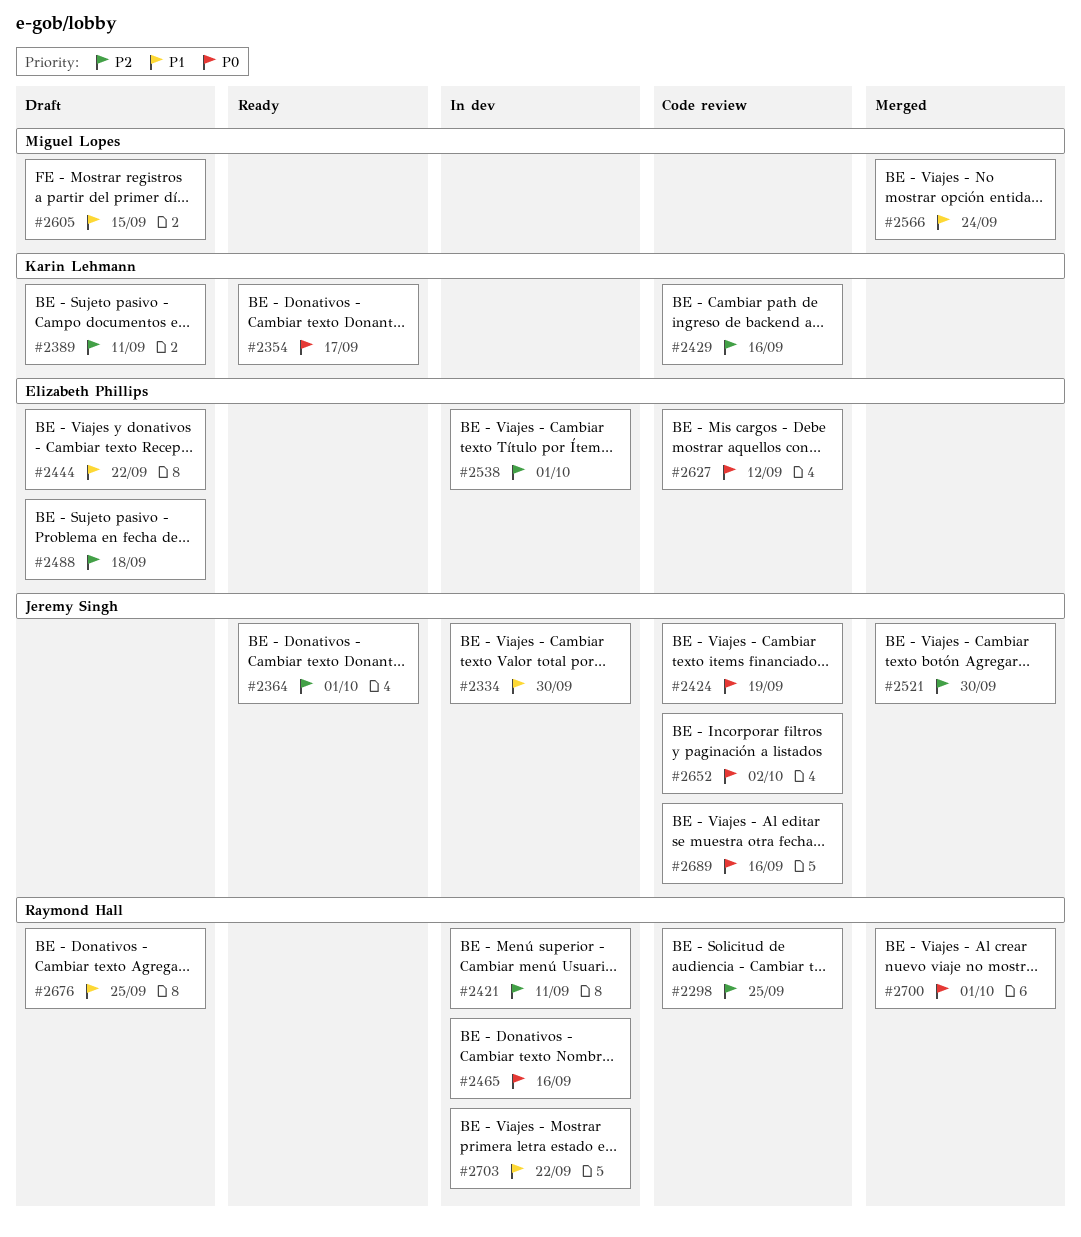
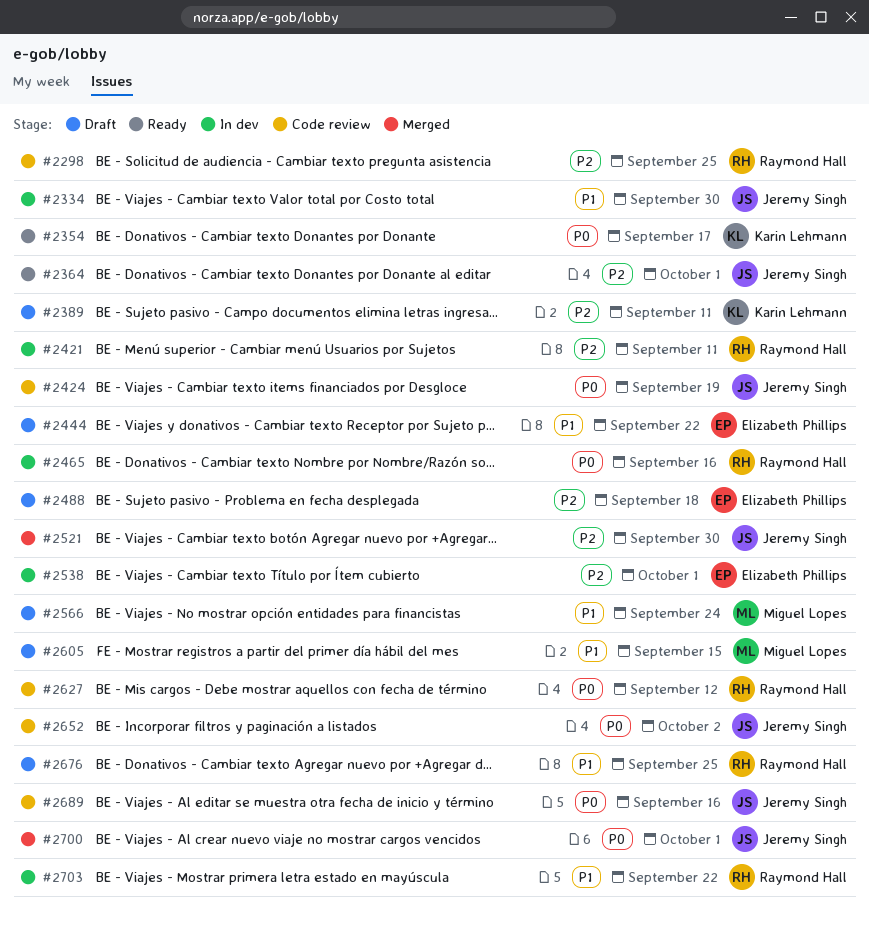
#2429: present -> none
#2566, status: Merged -> Draft
#2627, owner: Elizabeth Phillips -> Raymond Hall
#2700, owner: Raymond Hall -> Jeremy Singh

